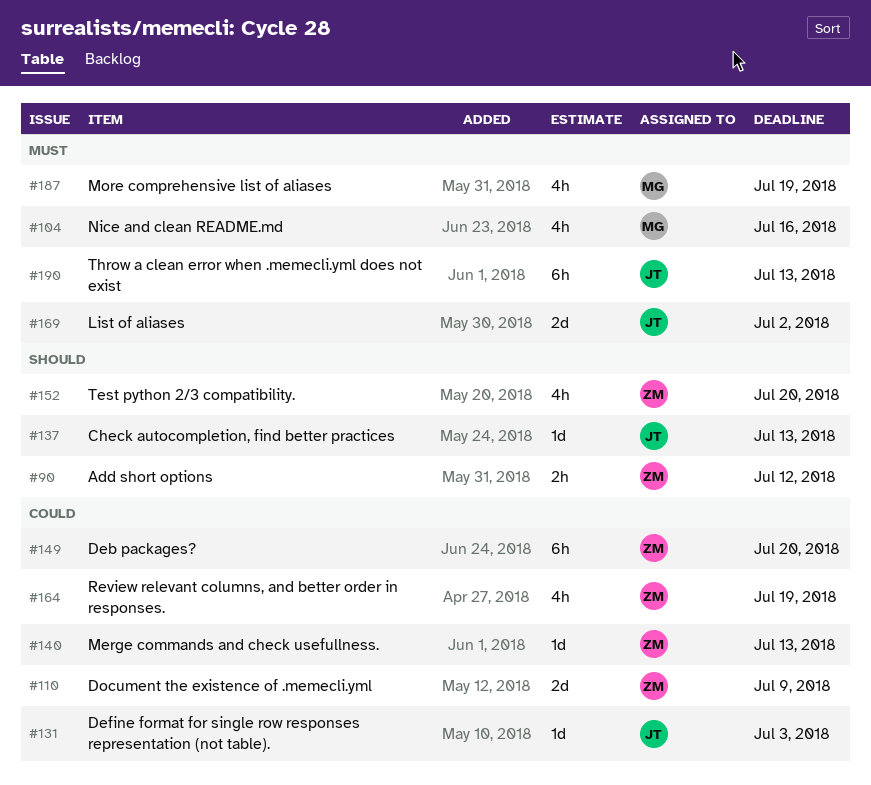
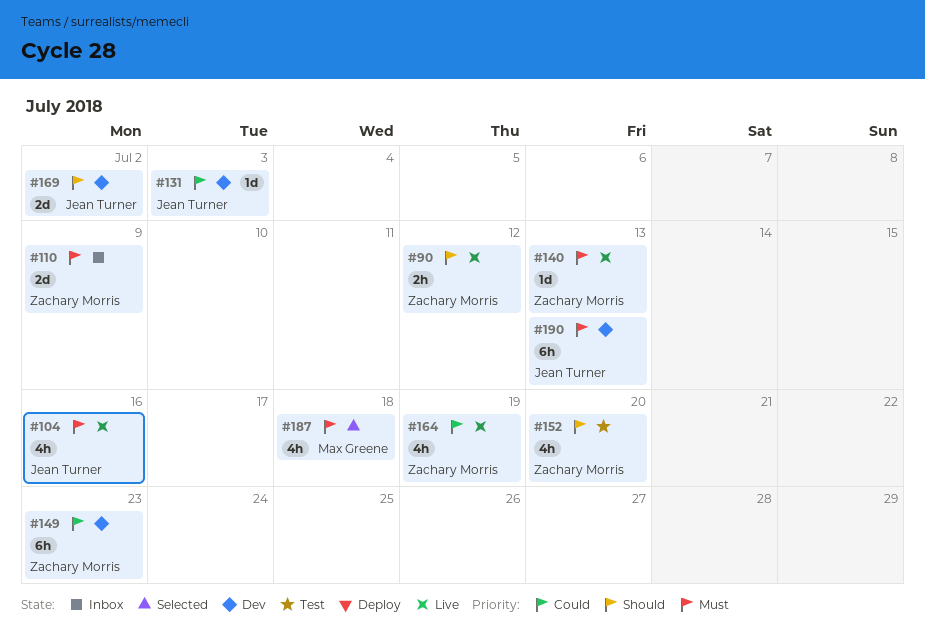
#104, owner: Max Greene -> Jean Turner
#110, priority: Could -> Must
#137: present -> none
#140, priority: Could -> Must
#149, due: Jul 20 -> Jul 23
#169, priority: Must -> Should
#187, due: Jul 19 -> Jul 18

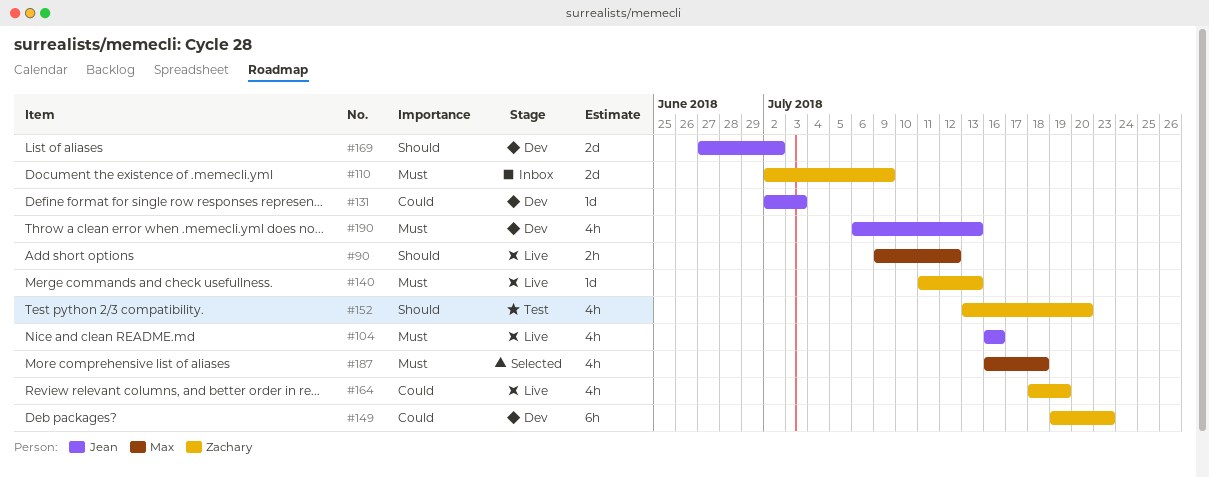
#90, owner: Zachary Morris -> Max Greene
#190, estimate: 6h -> 4h

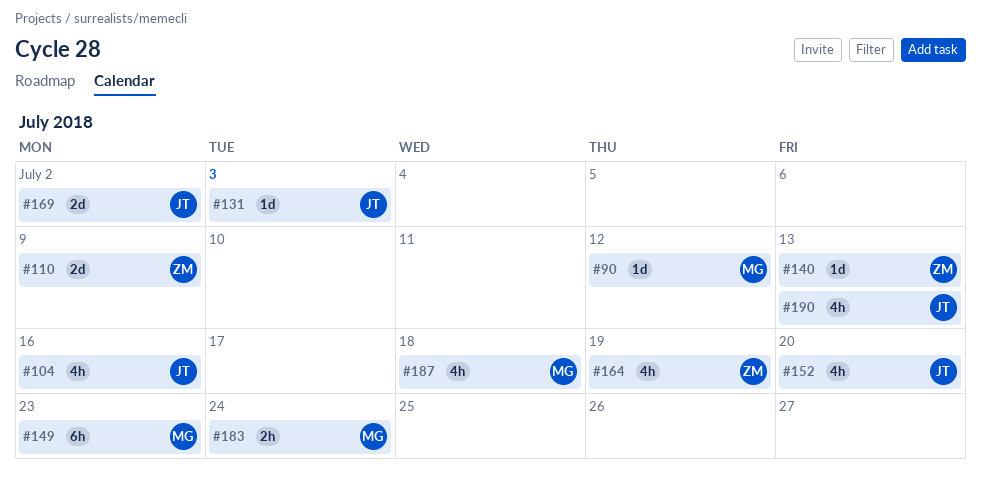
#90, estimate: 2h -> 1d
#149, owner: Zachary -> Max
#152, owner: Zachary -> Jean
#183: none -> present

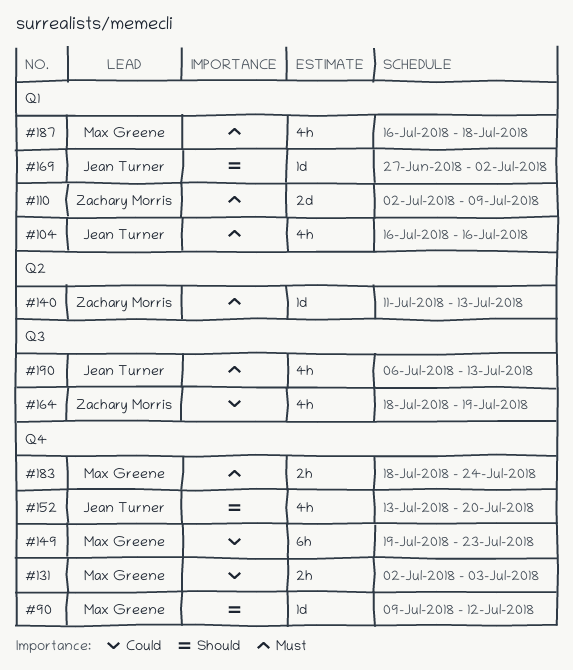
#131, owner: Jean Turner -> Max Greene
#131, estimate: 1d -> 2h
#169, estimate: 2d -> 1d

